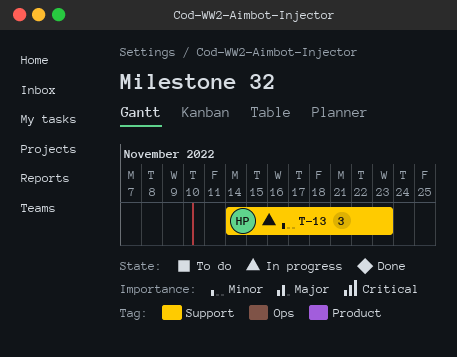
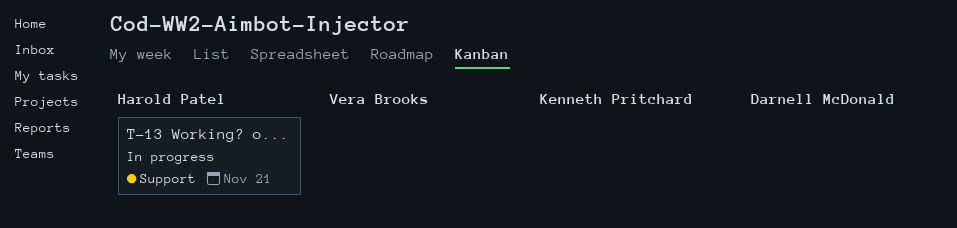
T-13, due: Nov 23 -> Nov 21

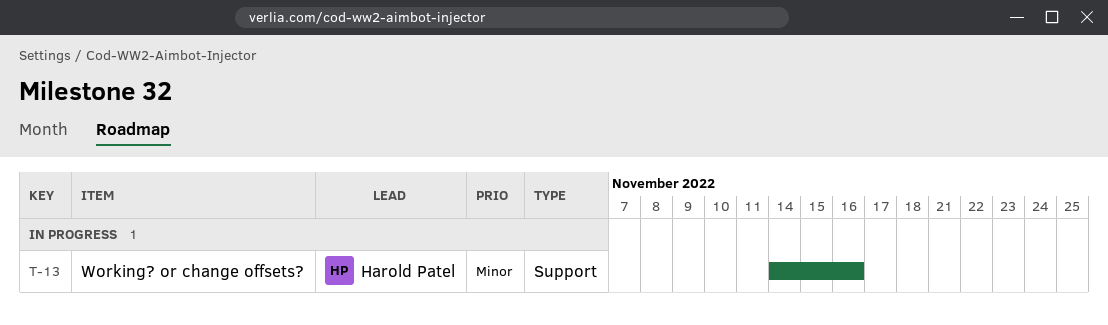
T-13, due: Nov 21 -> Nov 16

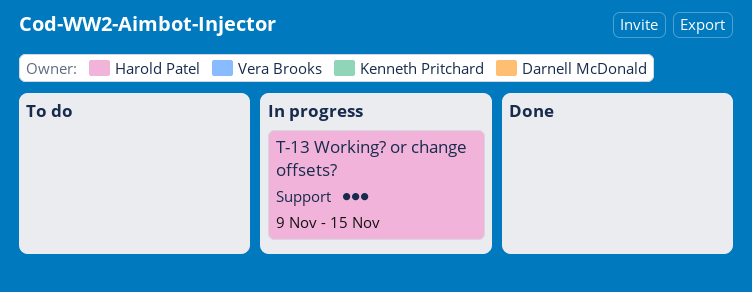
T-13, start: Nov 14 -> Nov 9
T-13, due: Nov 16 -> Nov 15

